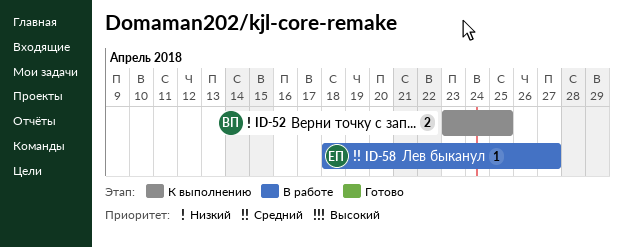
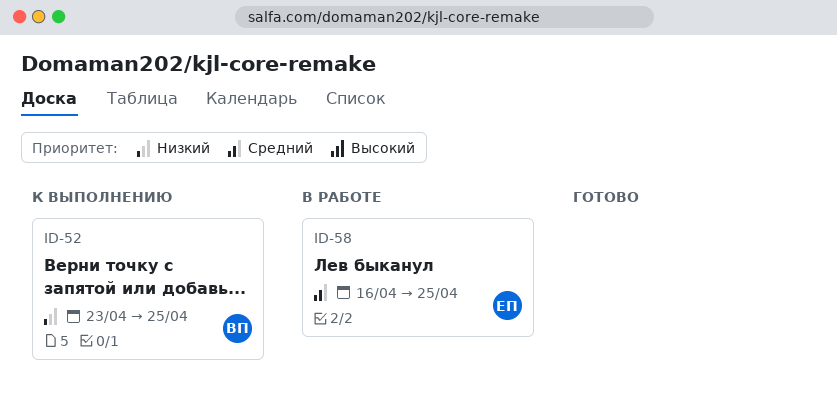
ID-58, start: Apr 18 -> Apr 16
ID-58, due: Apr 27 -> Apr 25

